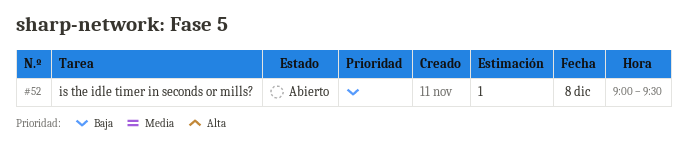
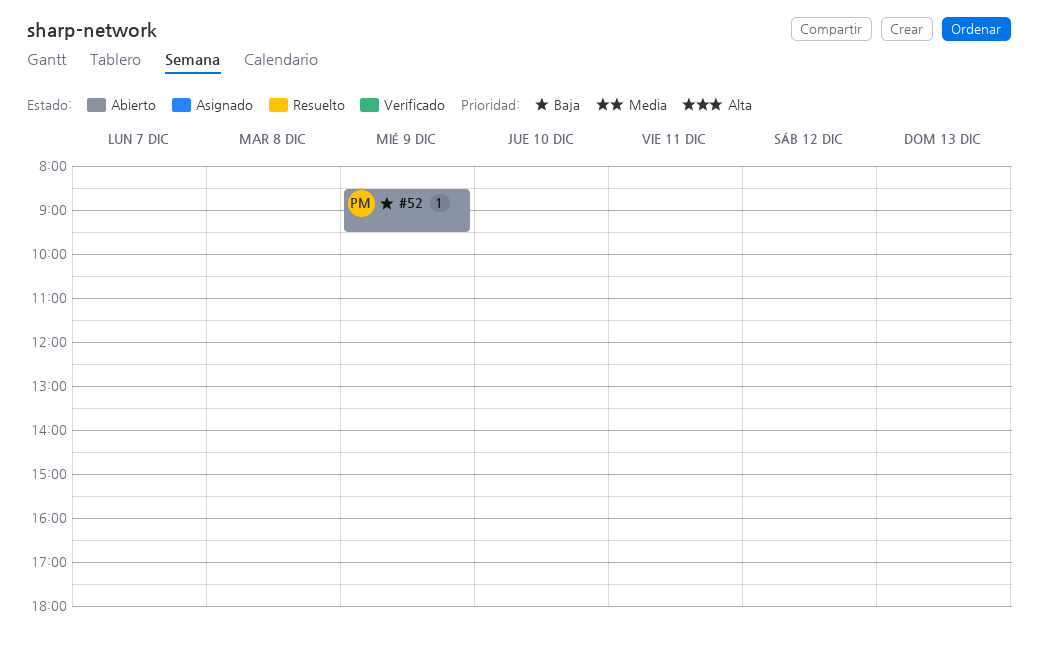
#52, day: Dec 8 -> Dec 9
#52, begins: 09:00 -> 08:30

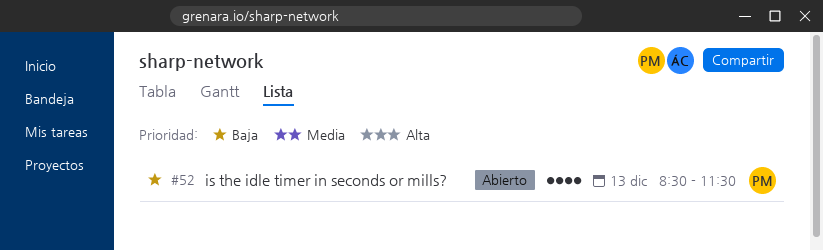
#52, estimate: 1 -> 4
#52, day: Dec 9 -> Dec 13
#52, ends: 09:30 -> 11:30

